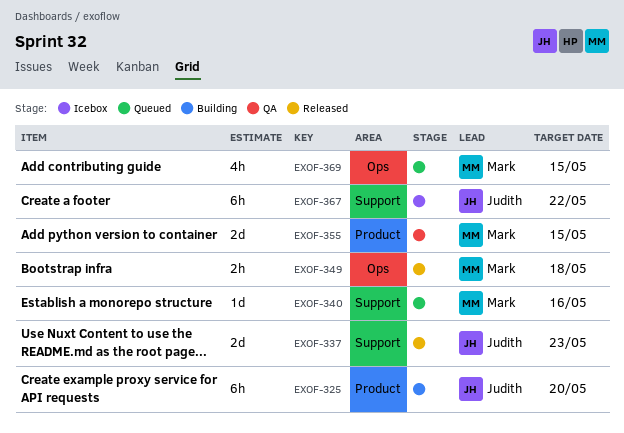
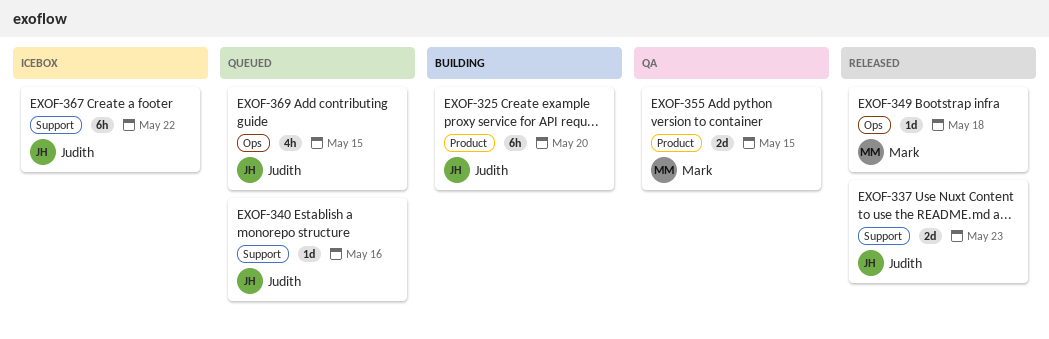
EXOF-340, owner: Mark -> Judith
EXOF-349, estimate: 2h -> 1d
EXOF-369, owner: Mark -> Judith

